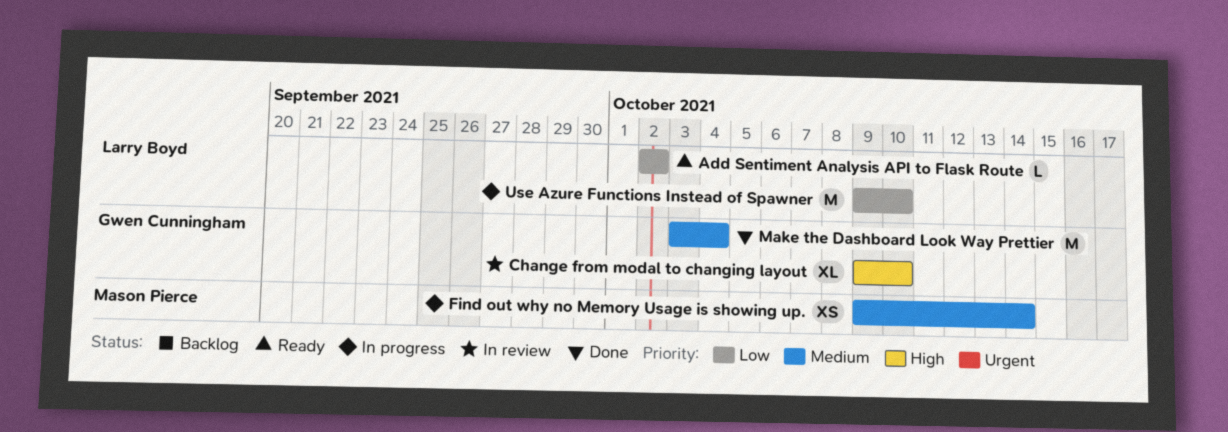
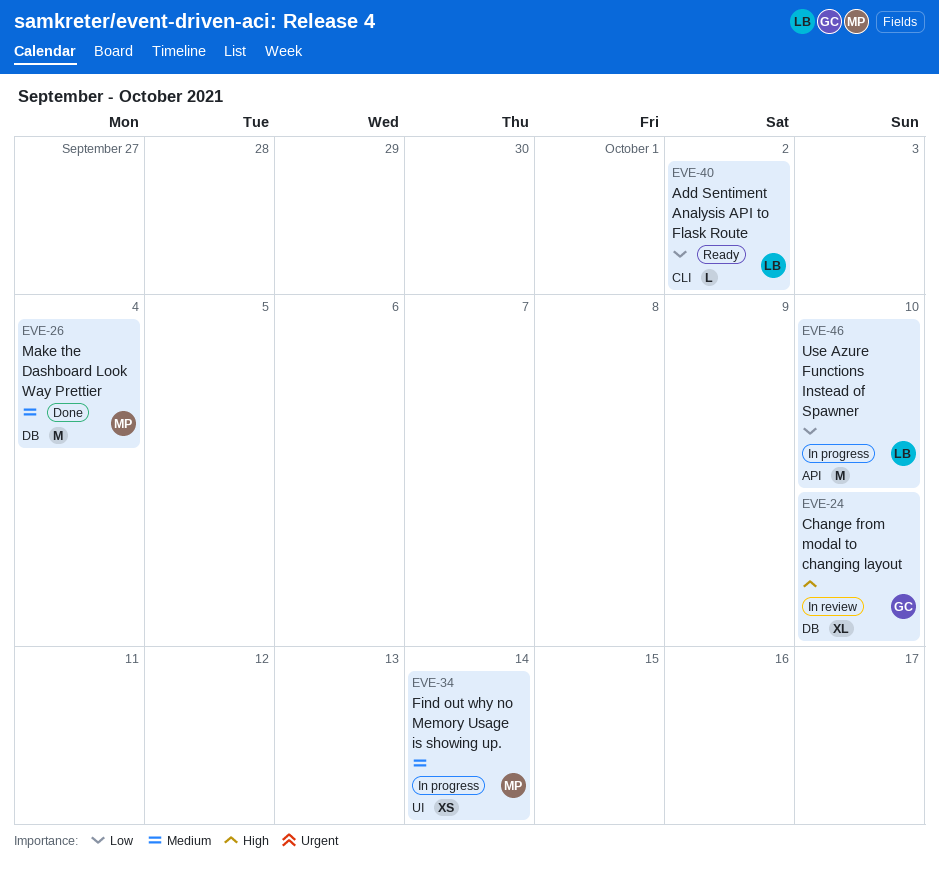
Make the Dashboard Look Way Prettier, owner: Gwen Cunningham -> Mason Pierce

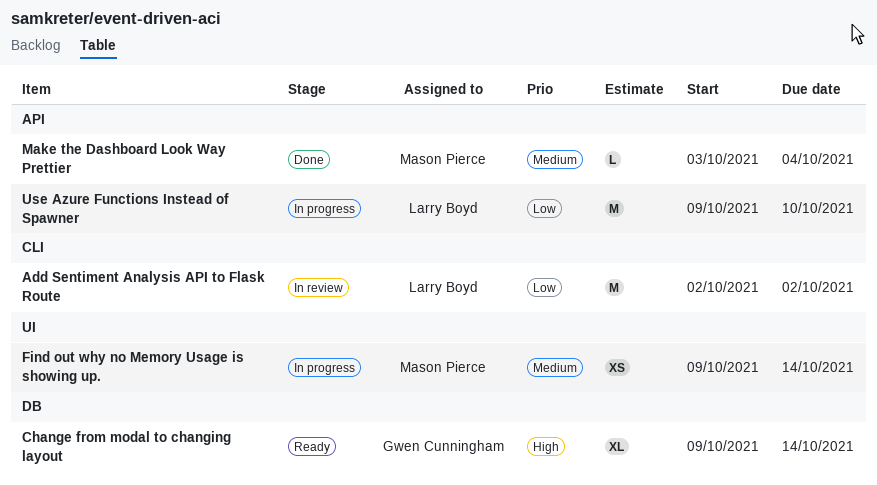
Add Sentiment Analysis API to Flask Route, status: Ready -> In review
Add Sentiment Analysis API to Flask Route, estimate: L -> M
Change from modal to changing layout, status: In review -> Ready
Change from modal to changing layout, due: Oct 10 -> Oct 14
Make the Dashboard Look Way Prettier, label: DB -> API
Make the Dashboard Look Way Prettier, estimate: M -> L

